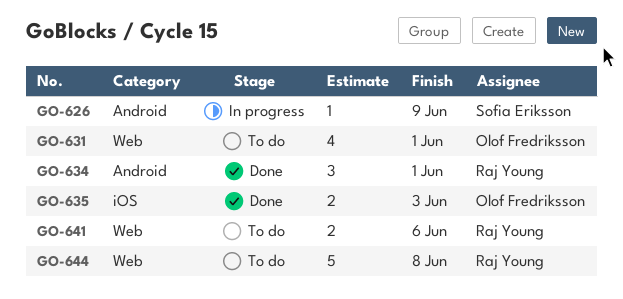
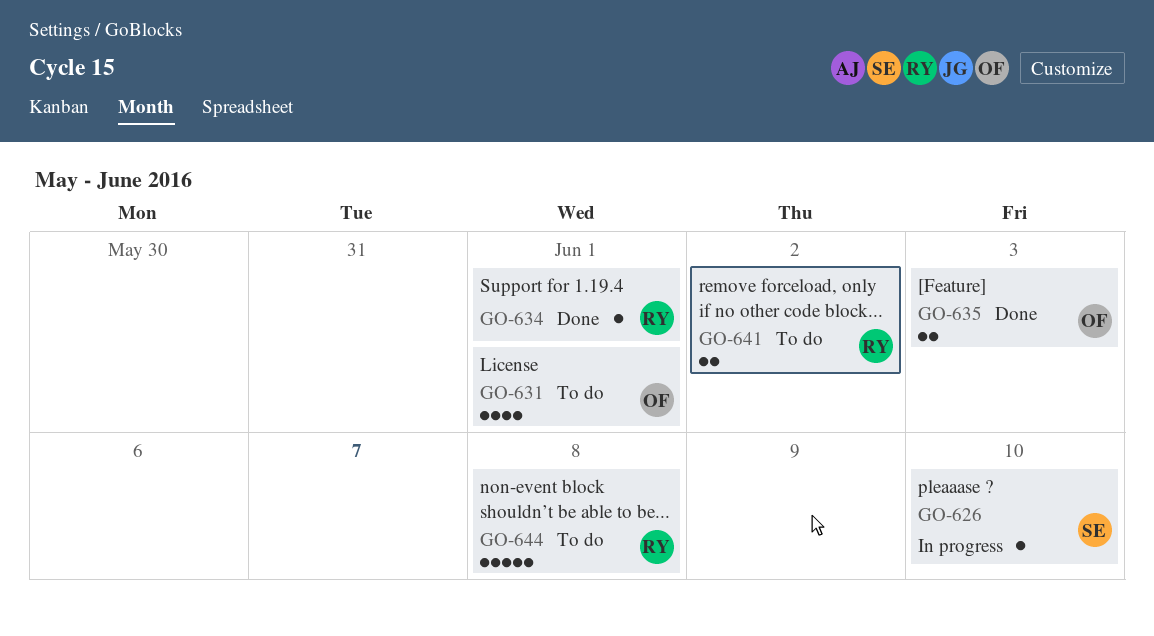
GO-626, due: Jun 9 -> Jun 10
GO-634, estimate: 3 -> 1
GO-641, due: Jun 6 -> Jun 2

